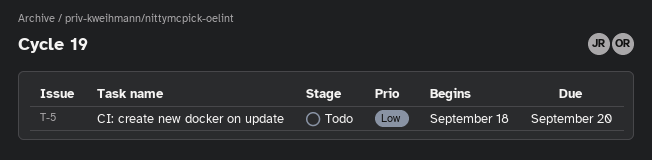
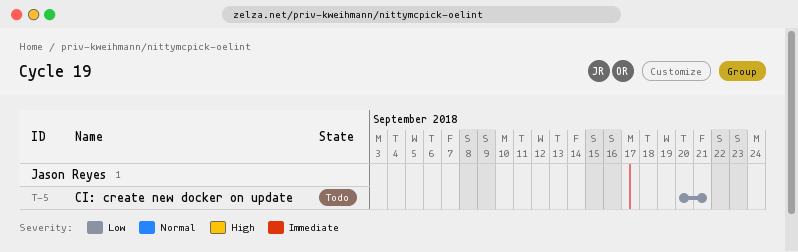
T-5, start: Sep 18 -> Sep 20
T-5, due: Sep 20 -> Sep 21

